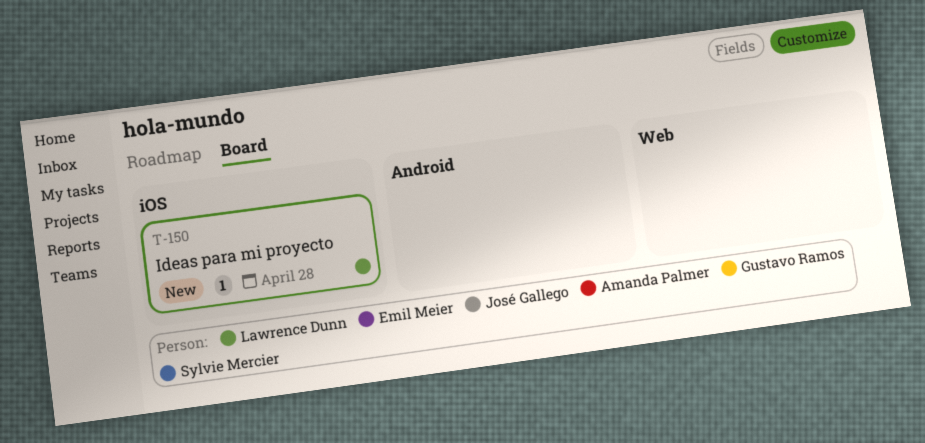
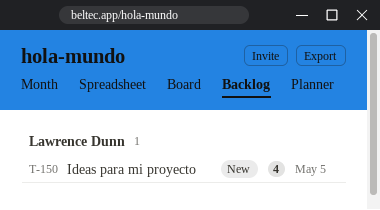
T-150, estimate: 1 -> 4
T-150, due: Apr 28 -> May 5

